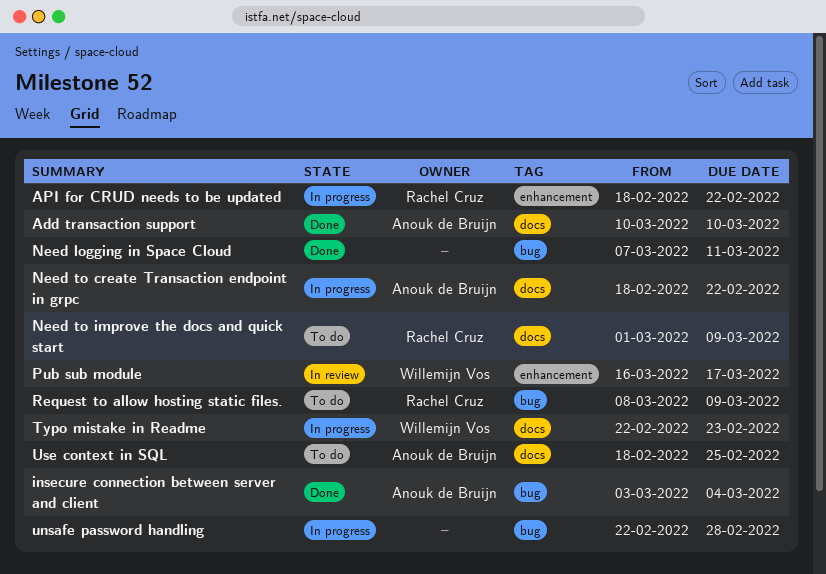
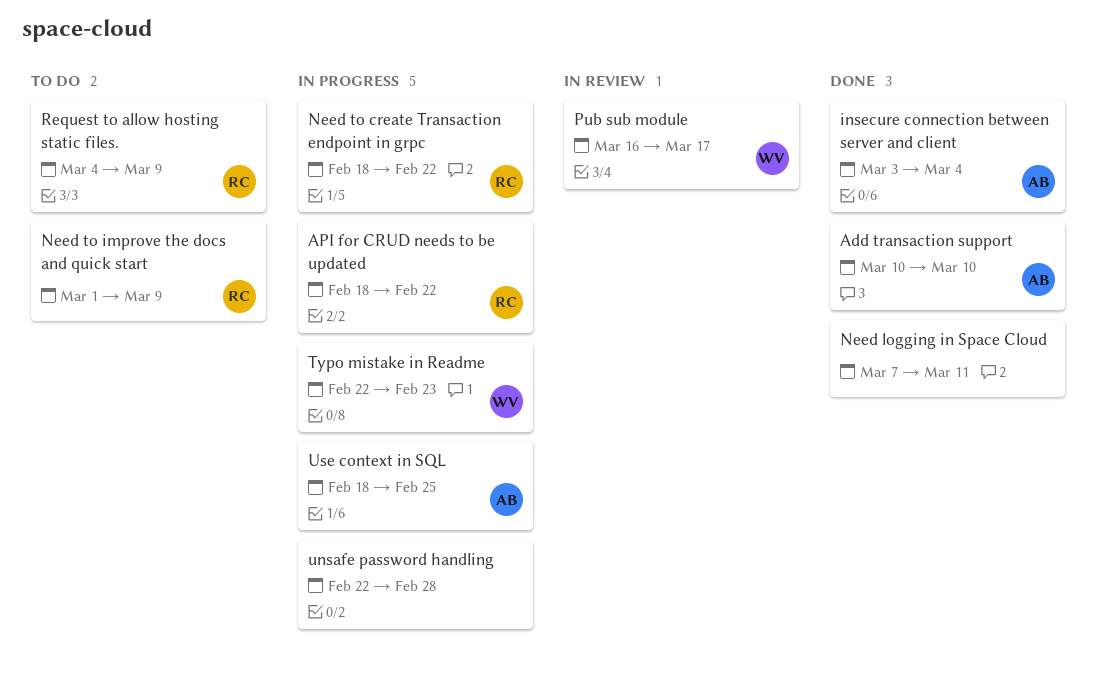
Need to create Transaction endpoint in grpc, owner: Anouk de Bruijn -> Rachel Cruz
Request to allow hosting static files., start: Mar 8 -> Mar 4
Use context in SQL, status: To do -> In progress

